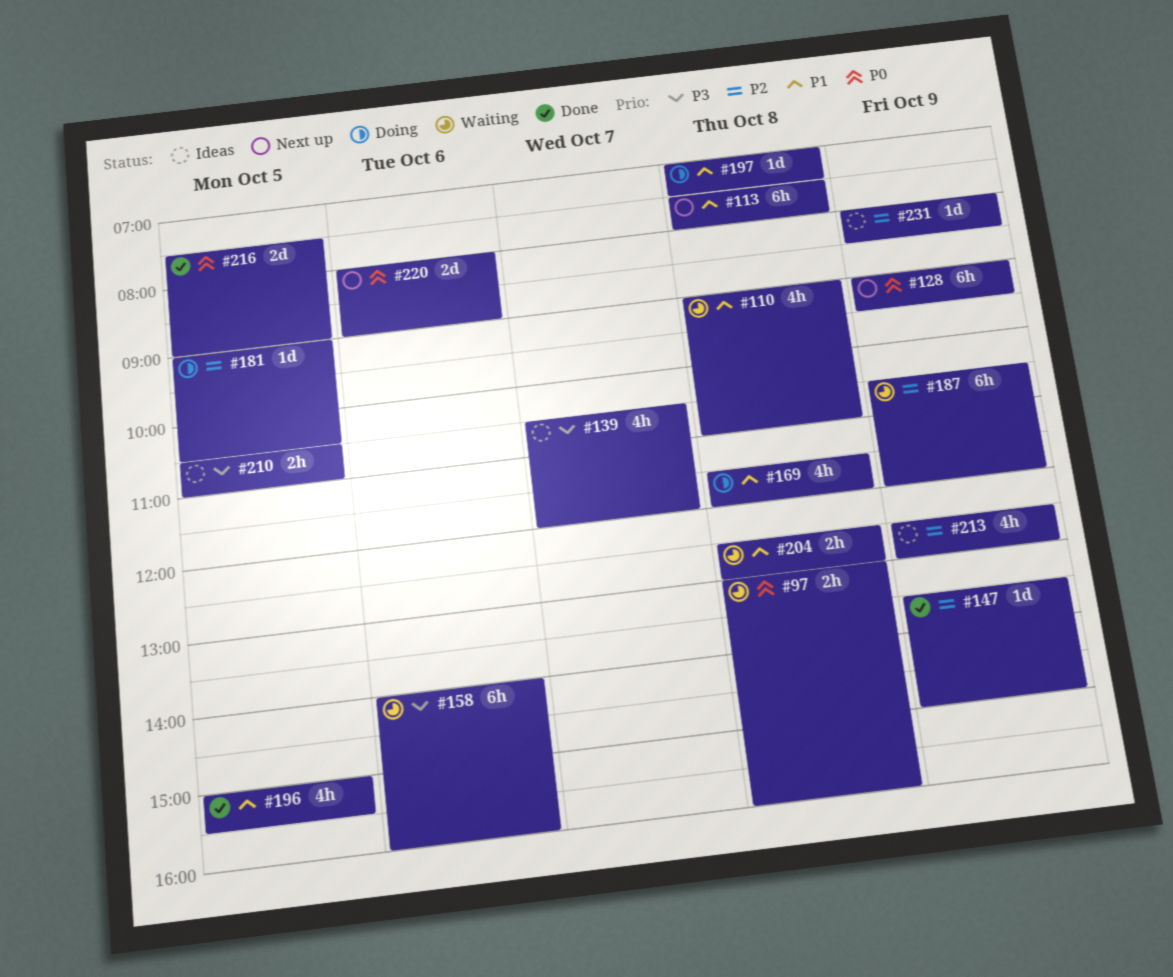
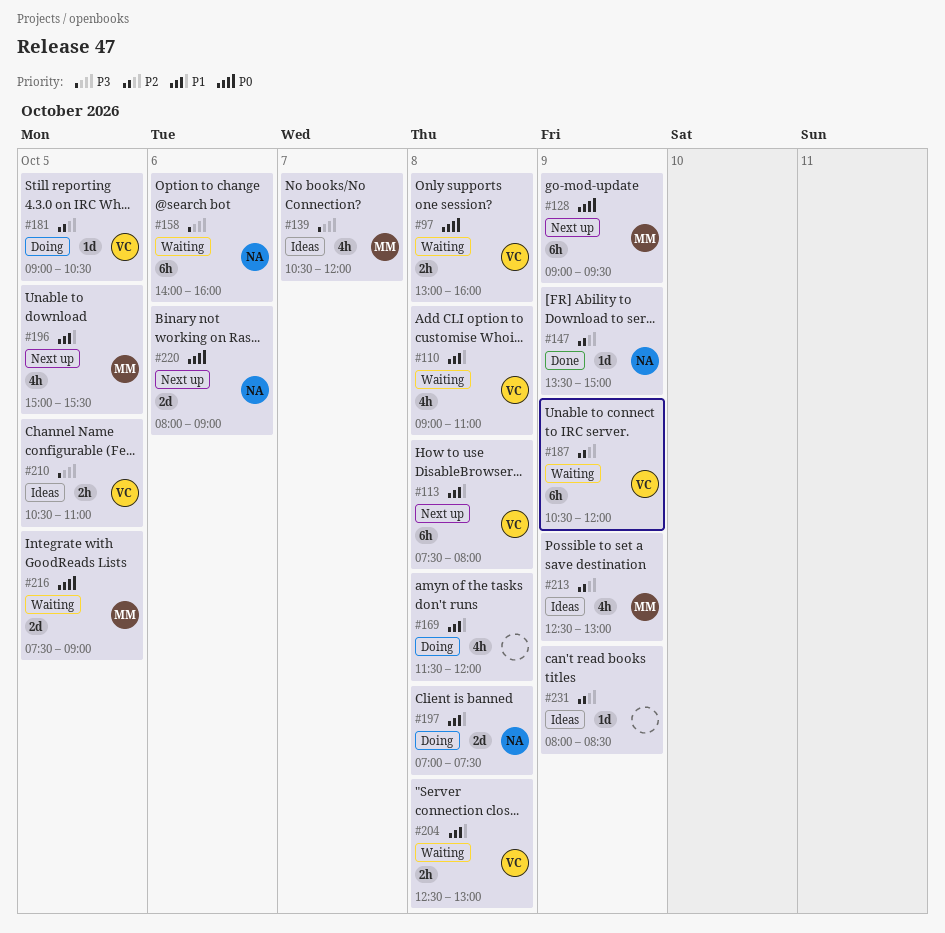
#196, status: Done -> Next up
#197, estimate: 1d -> 2d
#216, status: Done -> Waiting

